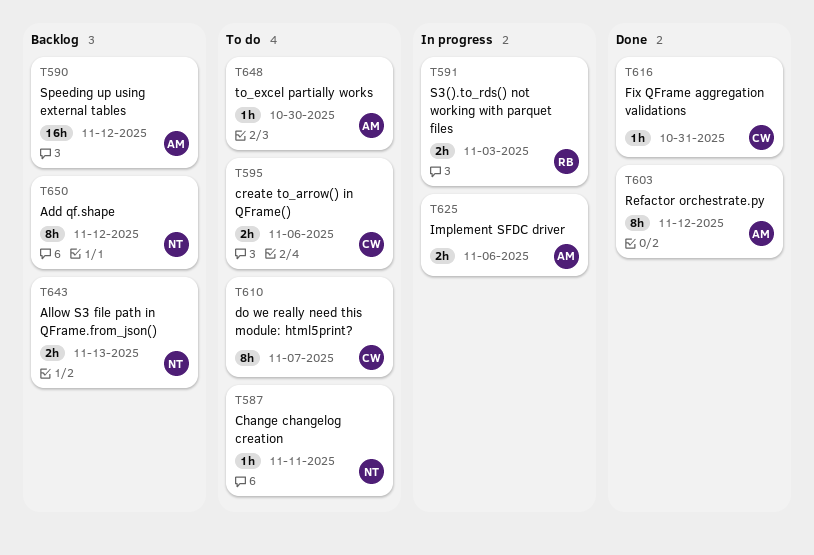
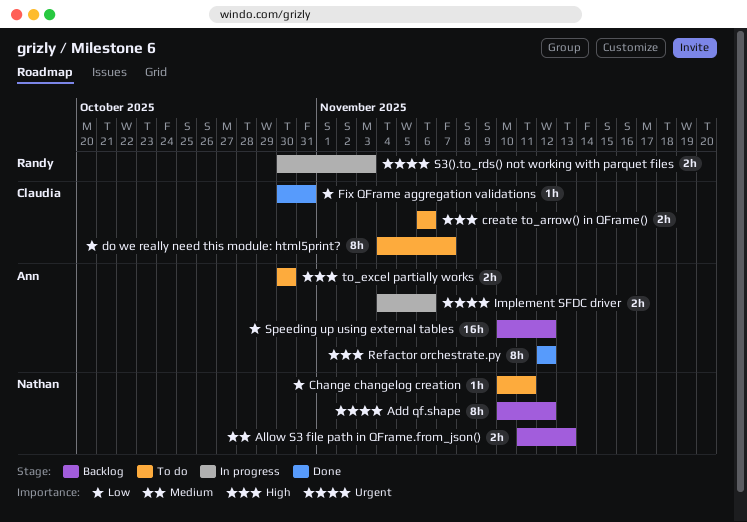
to_excel partially works, estimate: 1h -> 2h

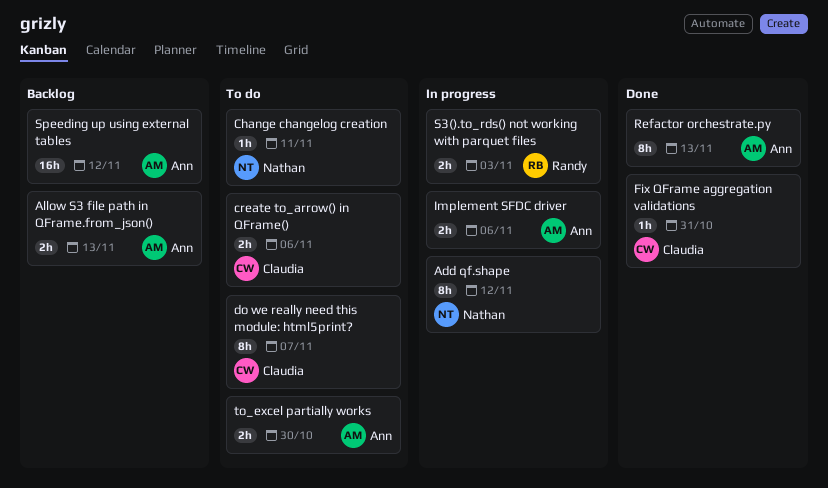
Add qf.shape, status: Backlog -> In progress
Allow S3 file path in QFrame.from_json(), owner: Nathan -> Ann
Refactor orchestrate.py, due: Nov 12 -> Nov 13

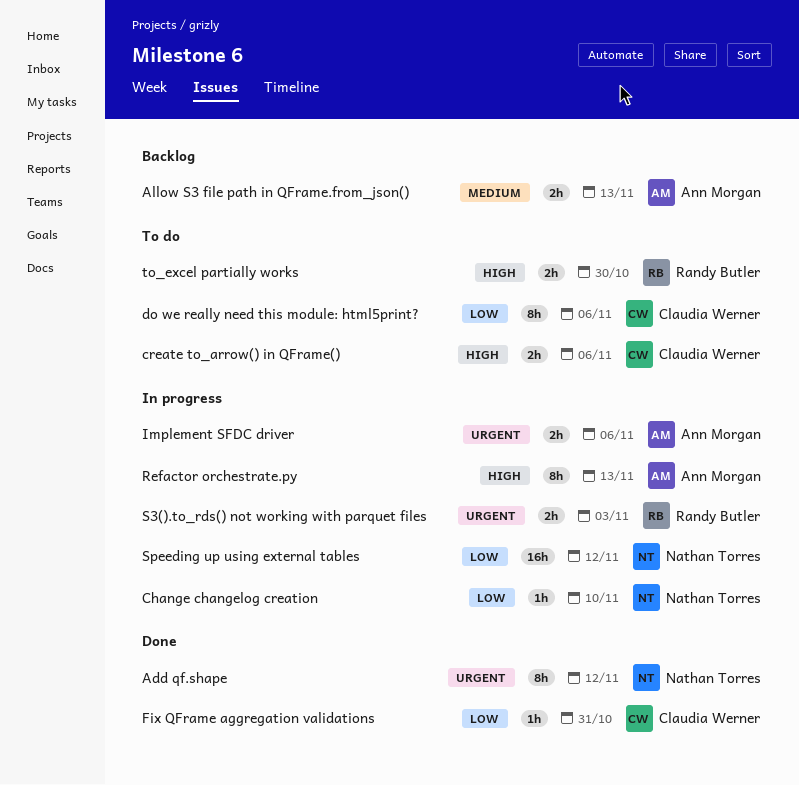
Add qf.shape, status: In progress -> Done
Change changelog creation, status: To do -> In progress
Change changelog creation, due: Nov 11 -> Nov 10
do we really need this module: html5print?, due: Nov 7 -> Nov 6
Refactor orchestrate.py, status: Done -> In progress
Speeding up using external tables, status: Backlog -> In progress
Speeding up using external tables, owner: Ann Morgan -> Nathan Torres
to_excel partially works, owner: Ann Morgan -> Randy Butler

